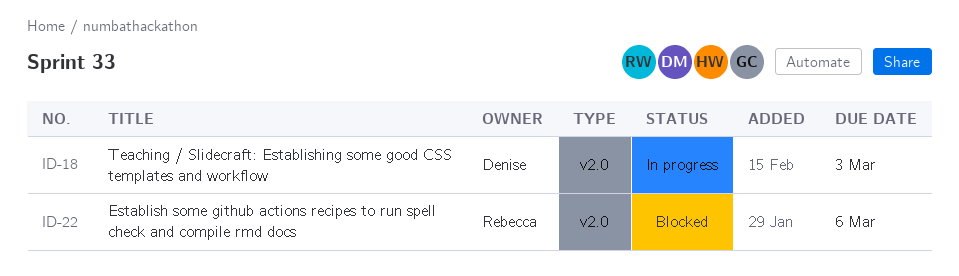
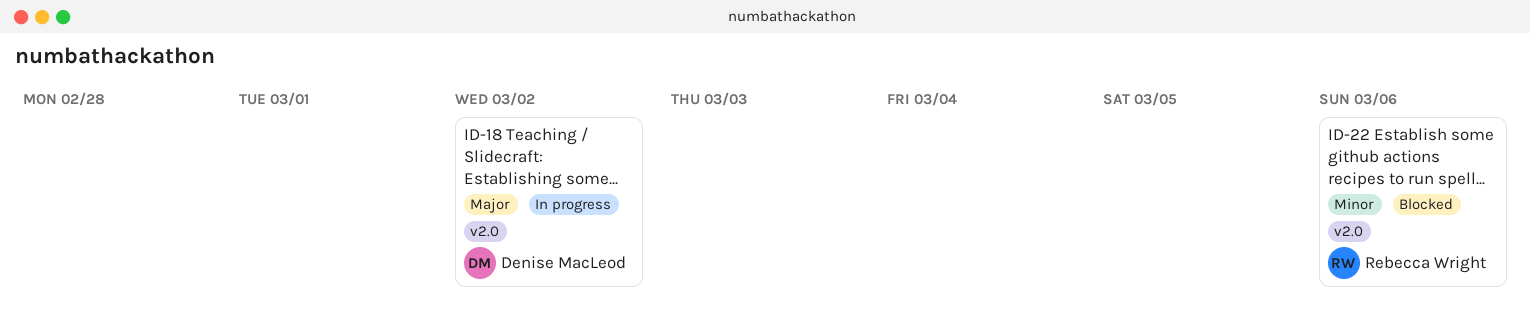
ID-18, due: Mar 3 -> Mar 2

